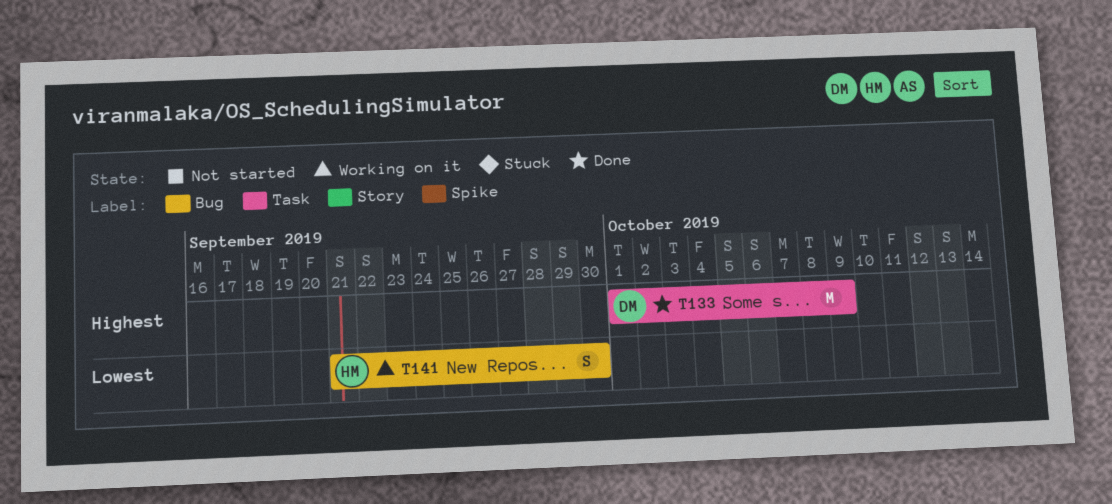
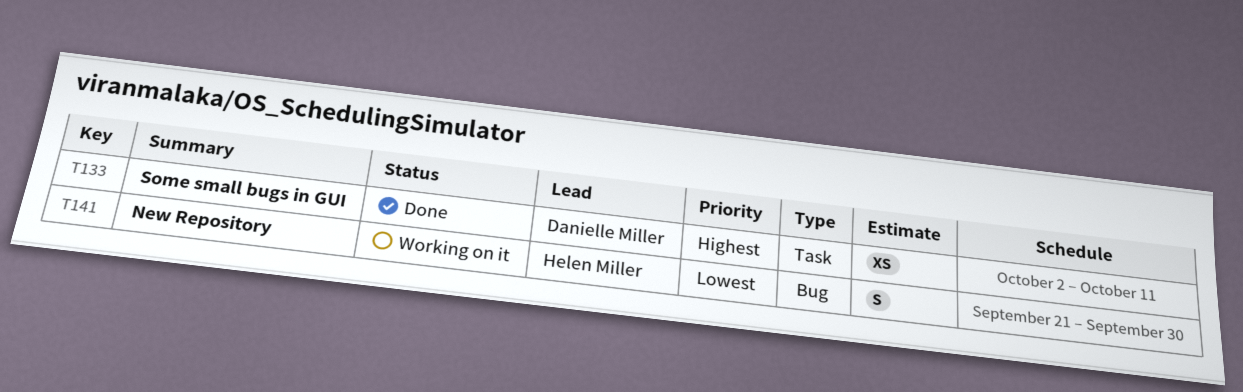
T133, estimate: M -> XS
T133, start: Oct 1 -> Oct 2
T133, due: Oct 9 -> Oct 11

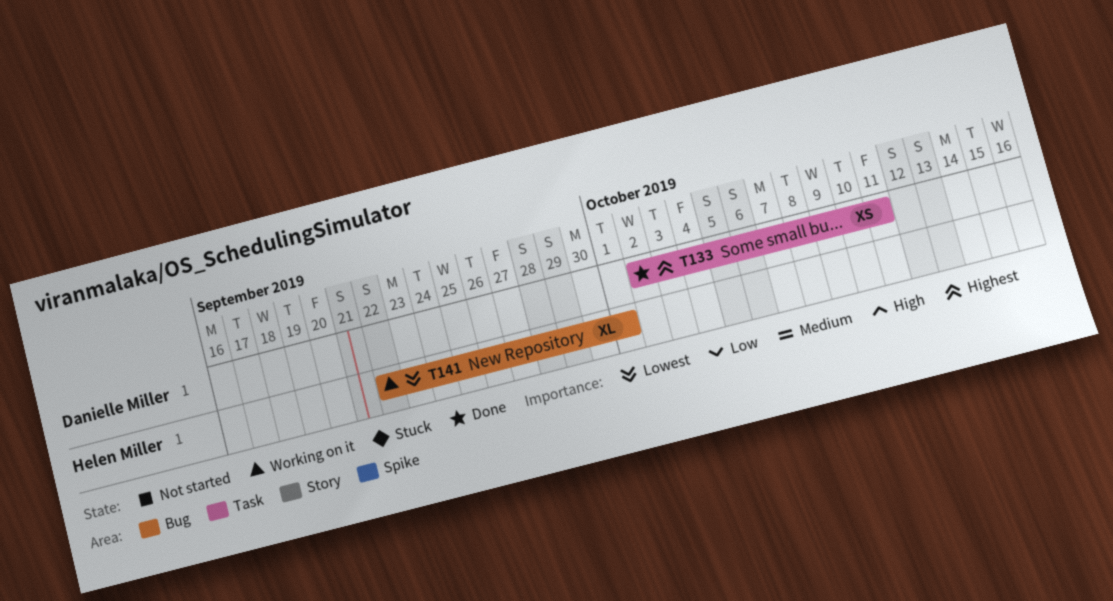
T141, estimate: S -> XL
T141, start: Sep 21 -> Sep 22
T141, due: Sep 30 -> Oct 1

